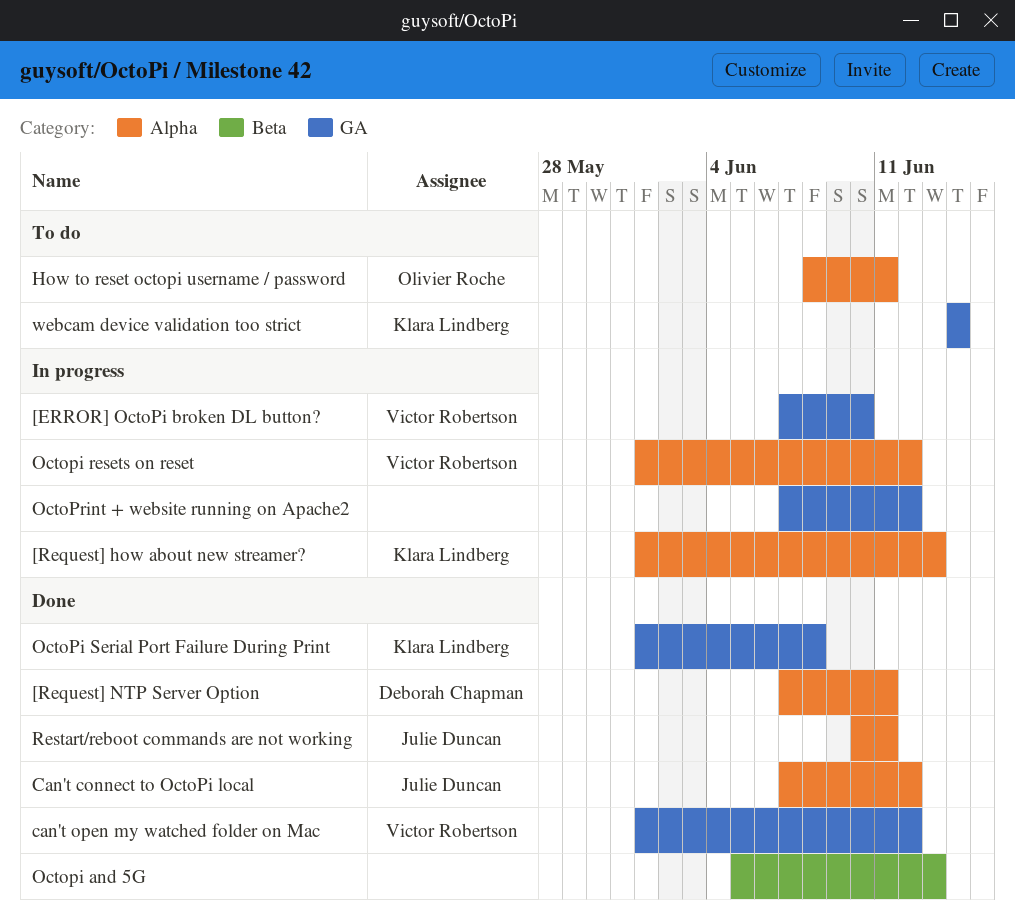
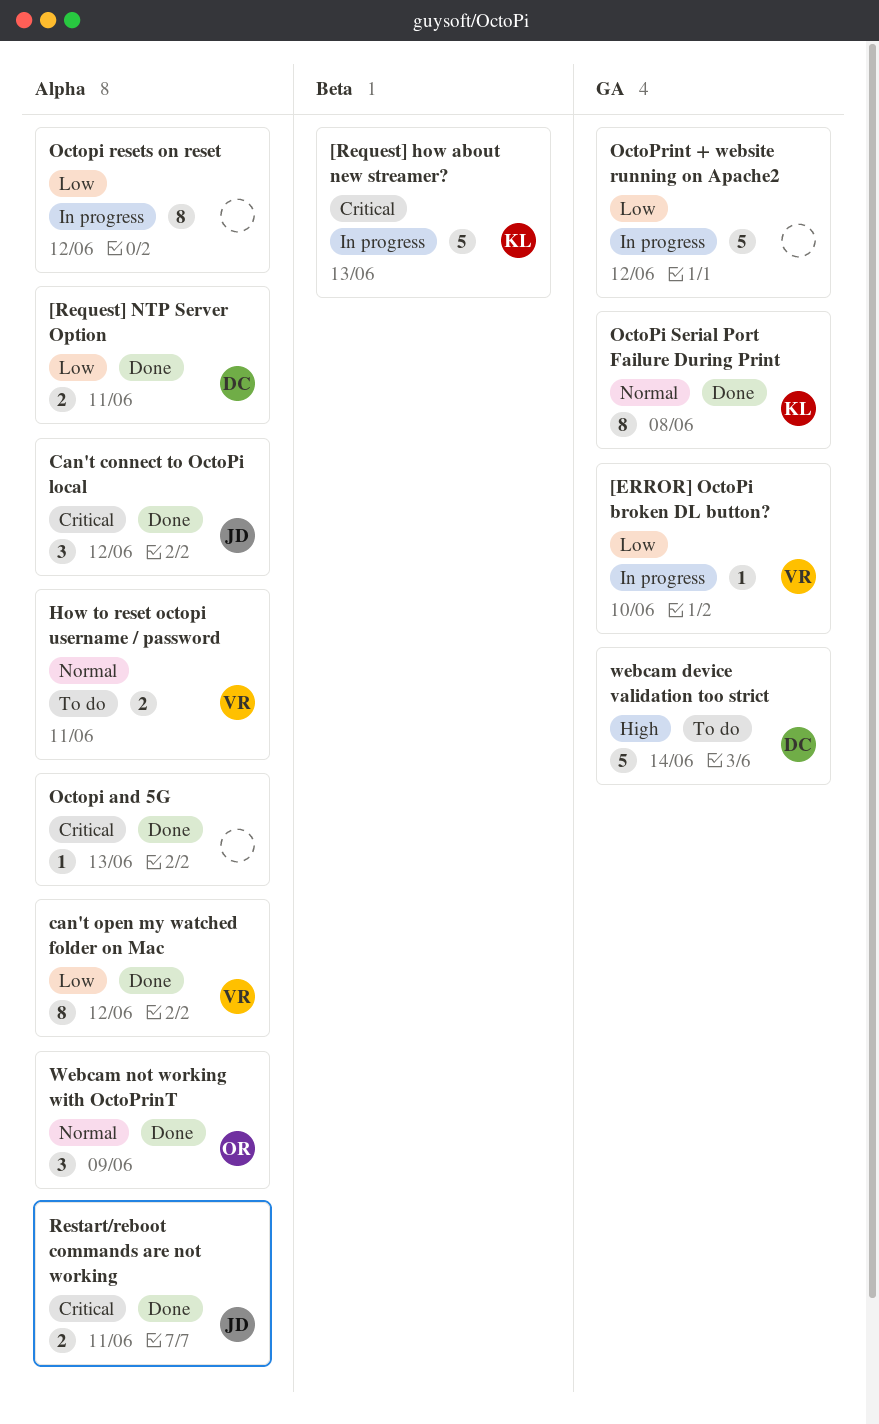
[Request] how about new streamer?, label: Alpha -> Beta
can't open my watched folder on Mac, label: GA -> Alpha
How to reset octopi username / password, owner: Olivier Roche -> Victor Robertson
Octopi and 5G, label: Beta -> Alpha
Octopi resets on reset, owner: Victor Robertson -> none
webcam device validation too strict, owner: Klara Lindberg -> Deborah Chapman
Webcam not working with OctoPrinT: none -> present

